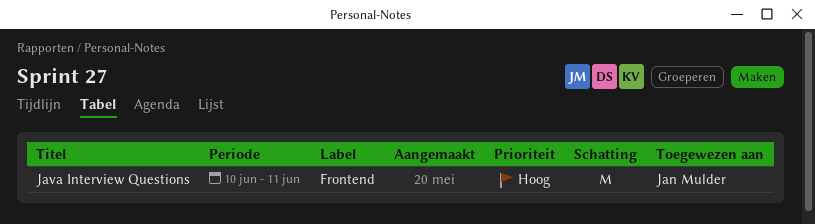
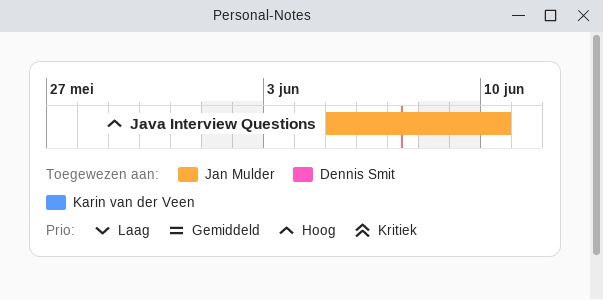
Java Interview Questions, start: Jun 10 -> Jun 5
Java Interview Questions, due: Jun 11 -> Jun 10

